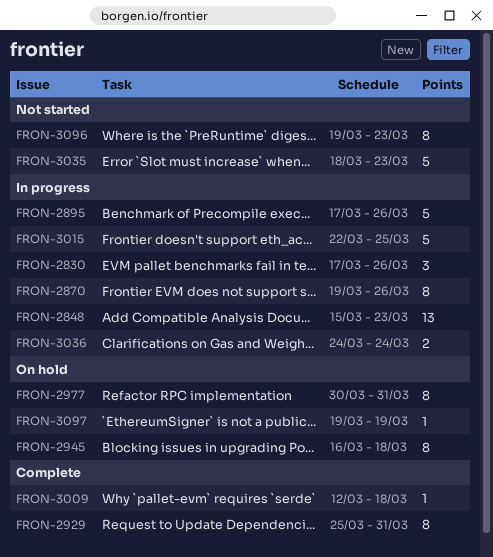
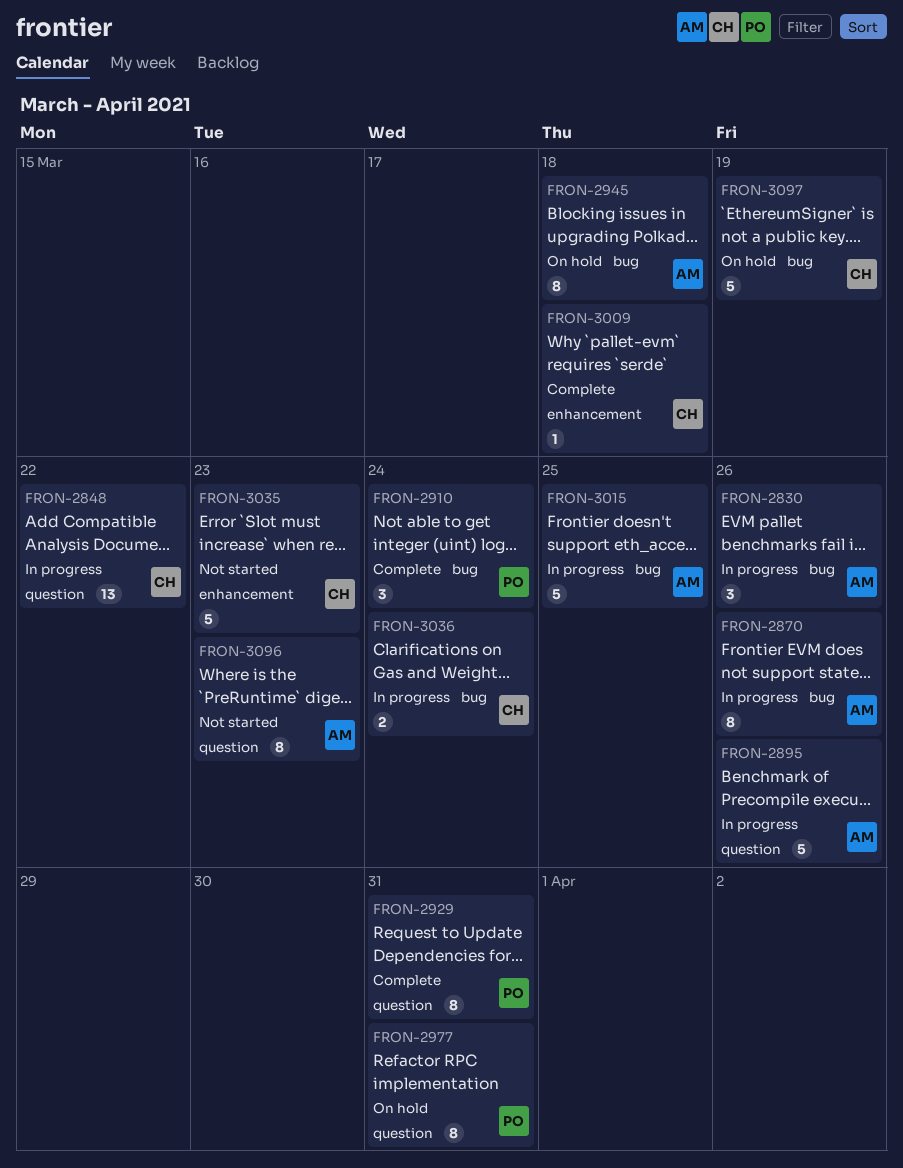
FRON-2848, due: Mar 23 -> Mar 22
FRON-2910: none -> present
FRON-3097, estimate: 1 -> 5

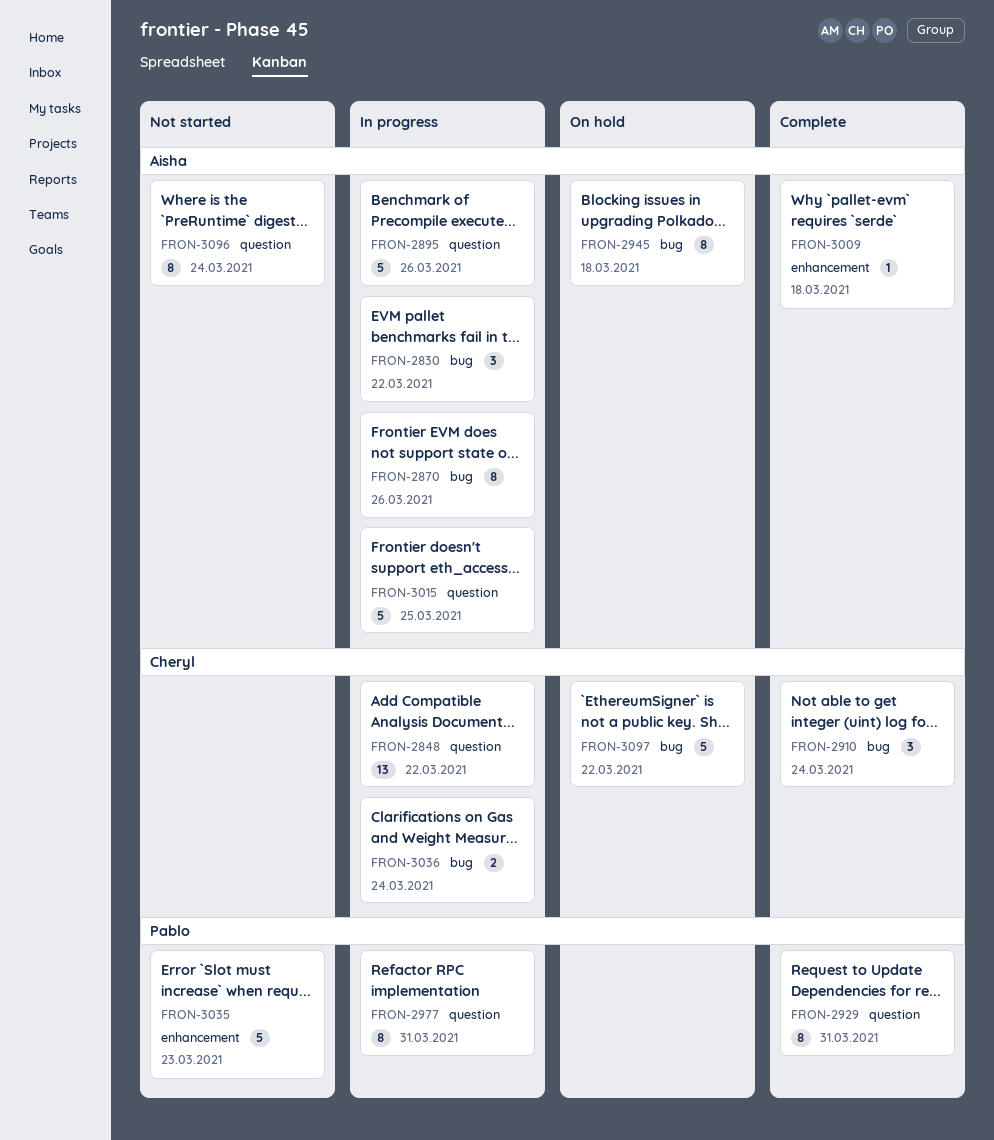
FRON-2830, due: Mar 26 -> Mar 22
FRON-2910, owner: Pablo -> Cheryl
FRON-2977, status: On hold -> In progress
FRON-3009, owner: Cheryl -> Aisha
FRON-3015, label: bug -> question
FRON-3035, owner: Cheryl -> Pablo
FRON-3096, due: Mar 23 -> Mar 24
FRON-3097, due: Mar 19 -> Mar 22

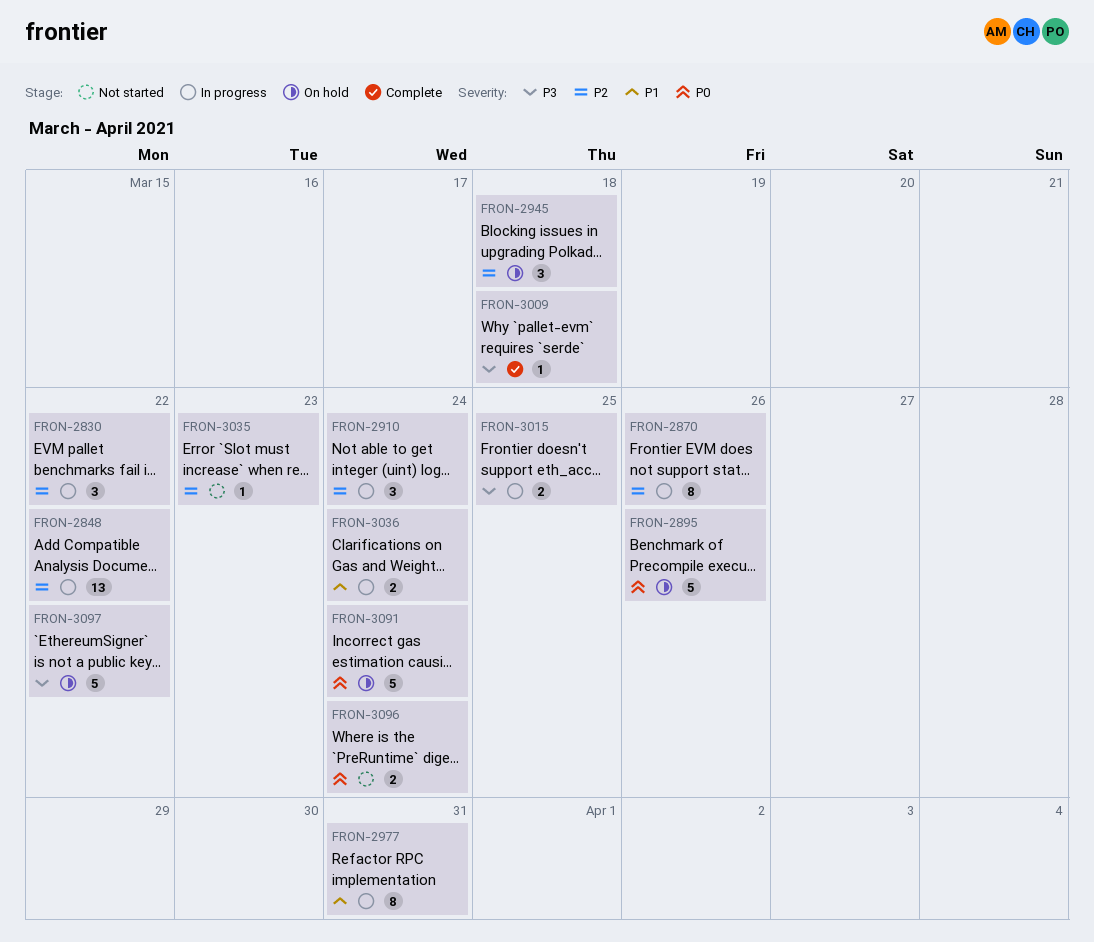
FRON-2895, status: In progress -> On hold
FRON-2910, status: Complete -> In progress
FRON-2929: present -> none
FRON-2945, estimate: 8 -> 3
FRON-3015, estimate: 5 -> 2
FRON-3035, estimate: 5 -> 1
FRON-3091: none -> present
FRON-3096, estimate: 8 -> 2

